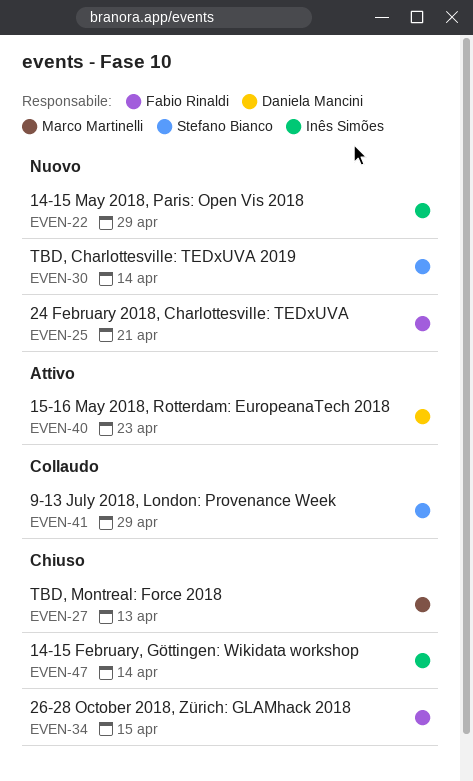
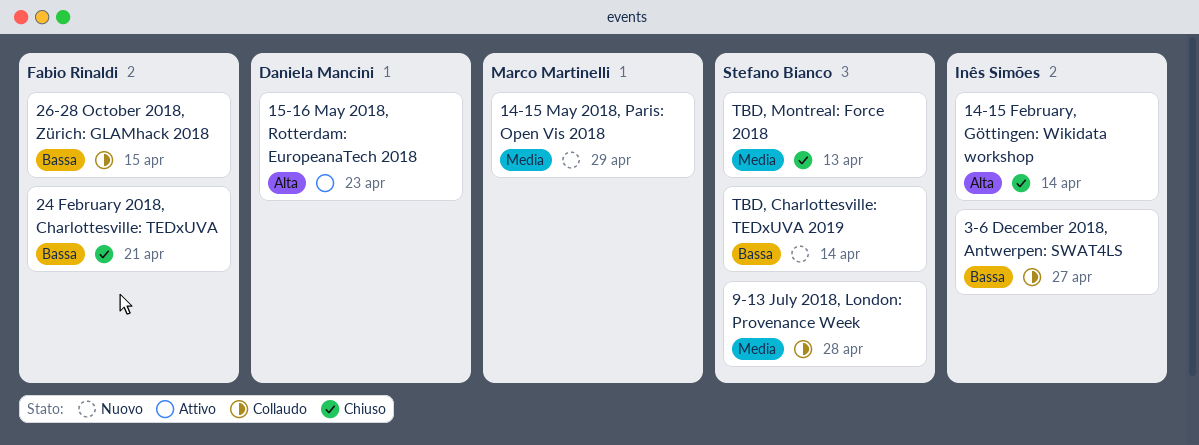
14-15 May 2018, Paris: Open Vis 2018, owner: Inês Simões -> Marco Martinelli
24 February 2018, Charlottesville: TEDxUVA, status: Nuovo -> Chiuso
26-28 October 2018, Zürich: GLAMhack 2018, status: Chiuso -> Collaudo
3-6 December 2018, Antwerpen: SWAT4LS: none -> present
9-13 July 2018, London: Provenance Week, due: Apr 29 -> Apr 28
TBD, Montreal: Force 2018, owner: Marco Martinelli -> Stefano Bianco

